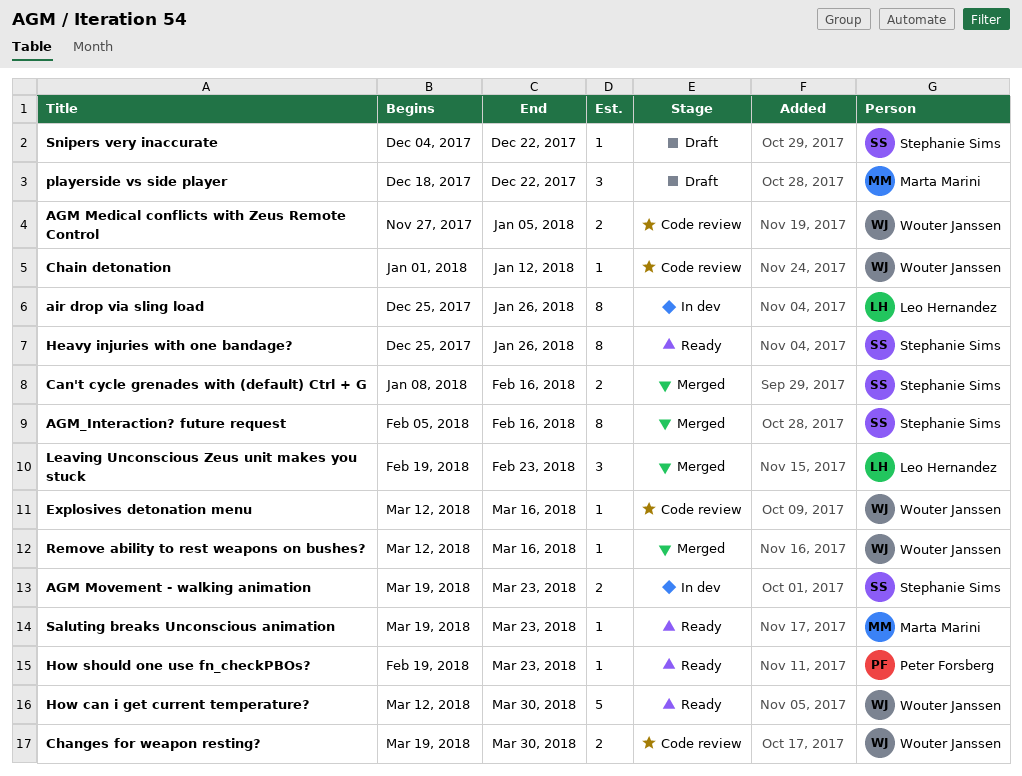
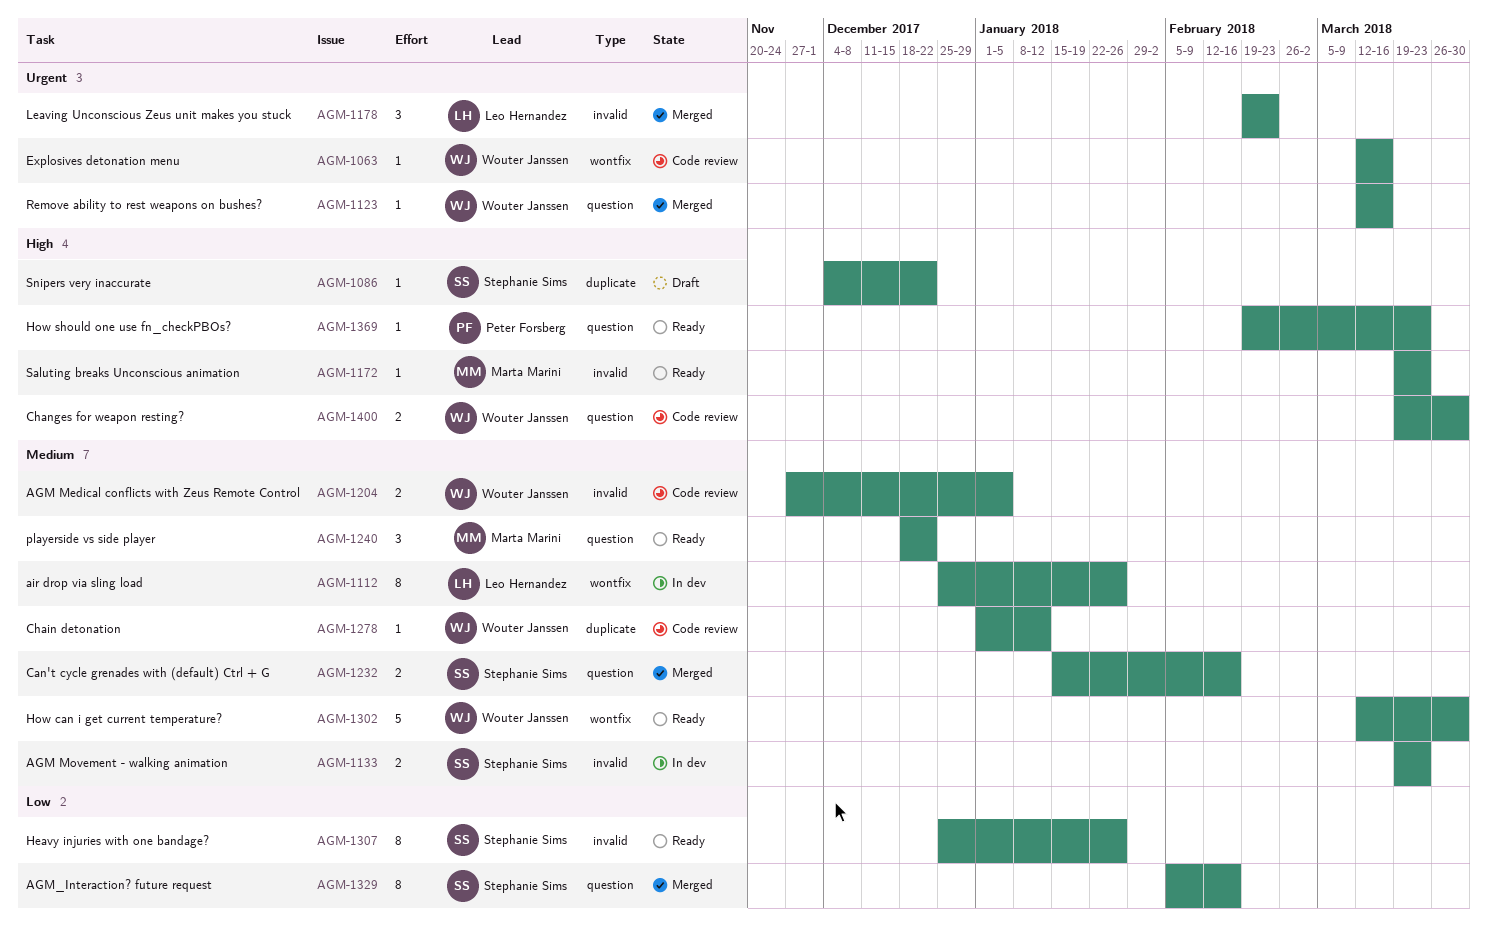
Can't cycle grenades with (default) Ctrl + G, start: Jan 8 -> Jan 15
playerside vs side player, status: Draft -> Ready

